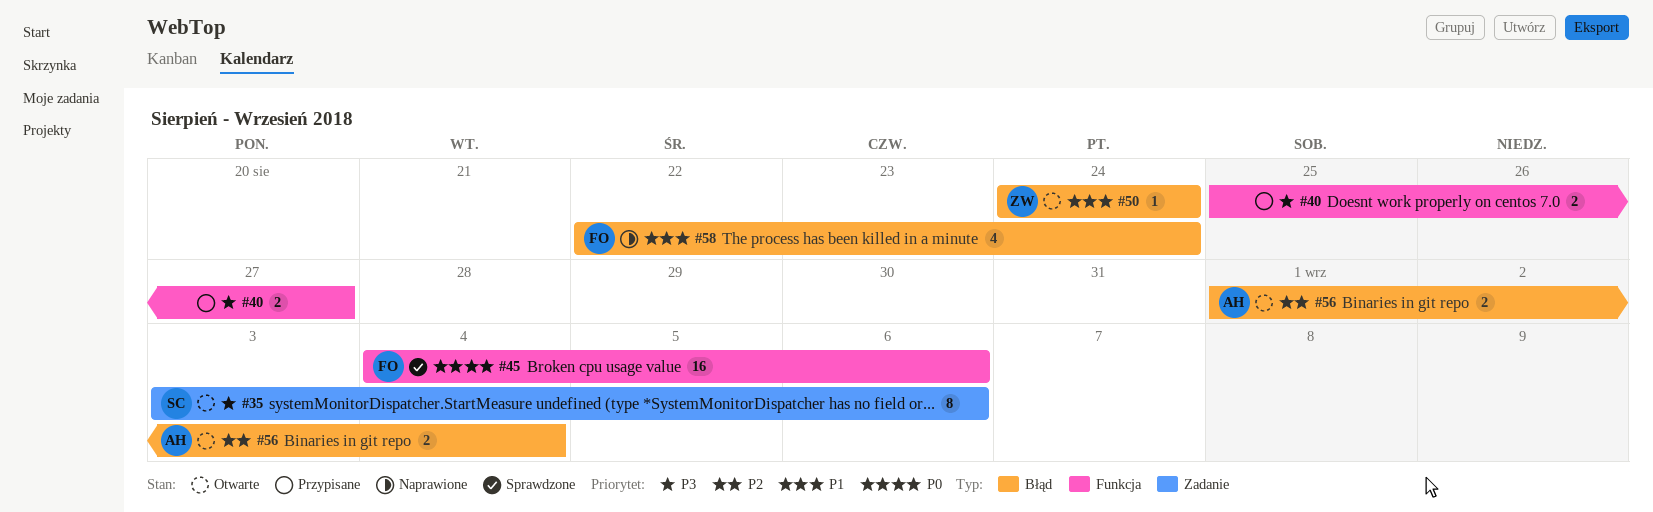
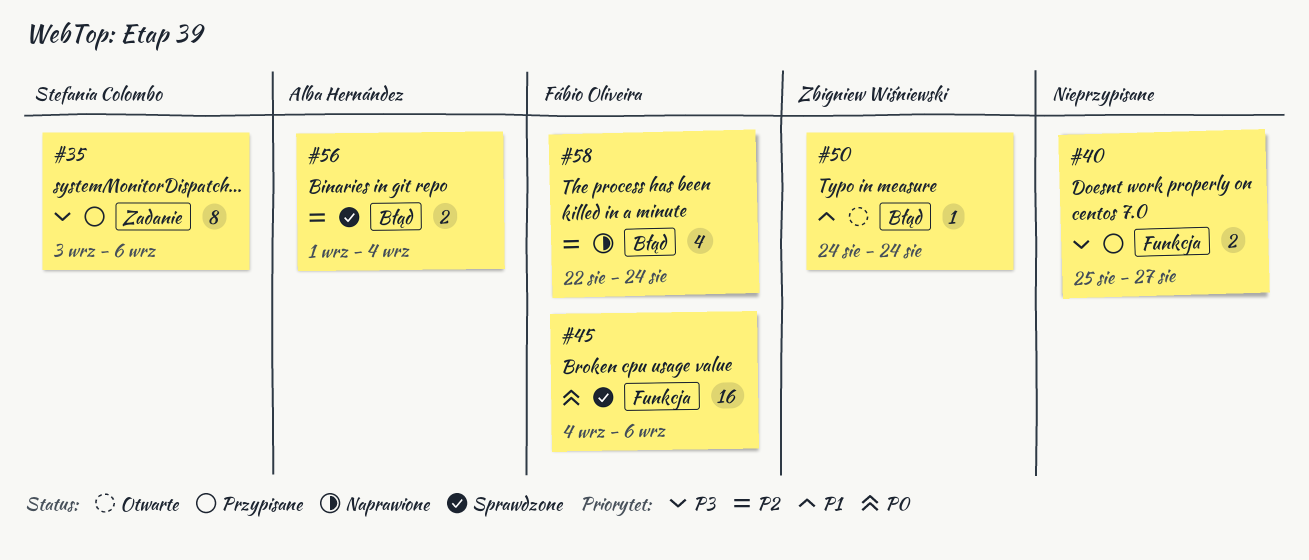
#35, status: Otwarte -> Przypisane
#56, status: Otwarte -> Sprawdzone
#58, priority: P1 -> P2

